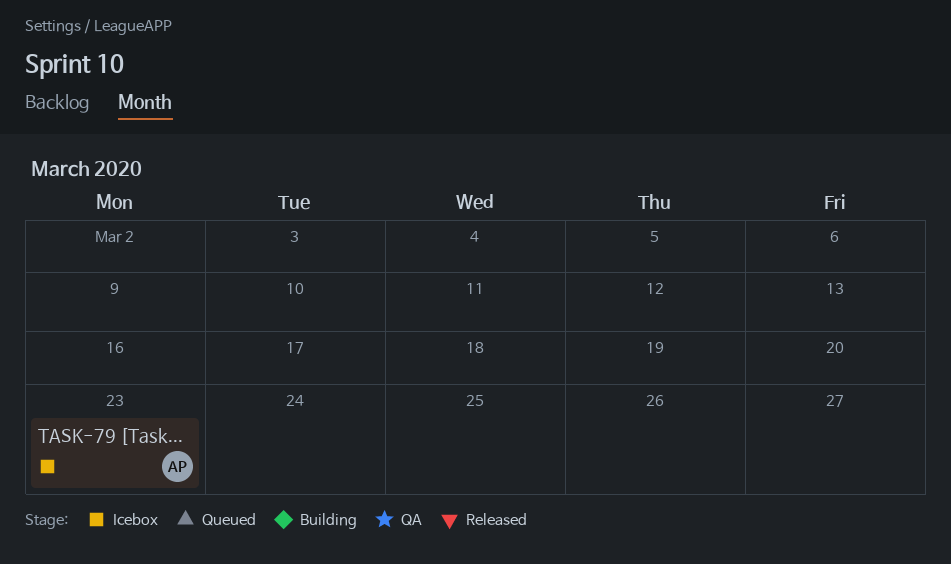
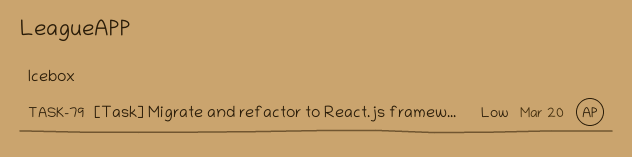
TASK-79, due: Mar 23 -> Mar 20

